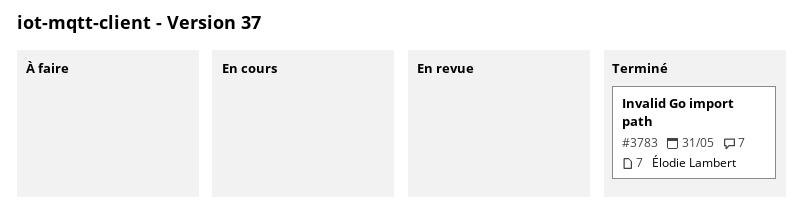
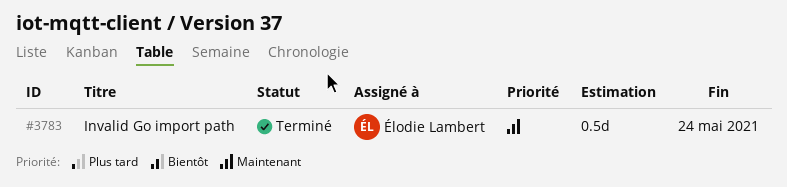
#3783, due: May 31 -> May 24

